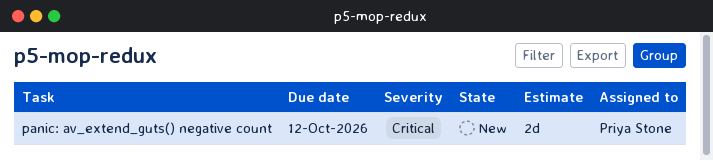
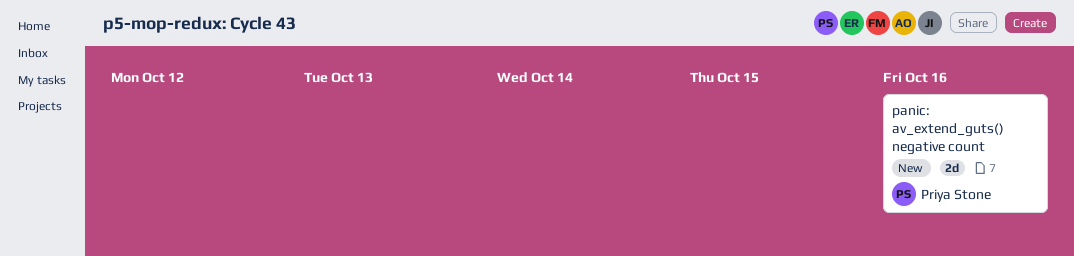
panic: av_extend_guts() negative count, due: Oct 12 -> Oct 16

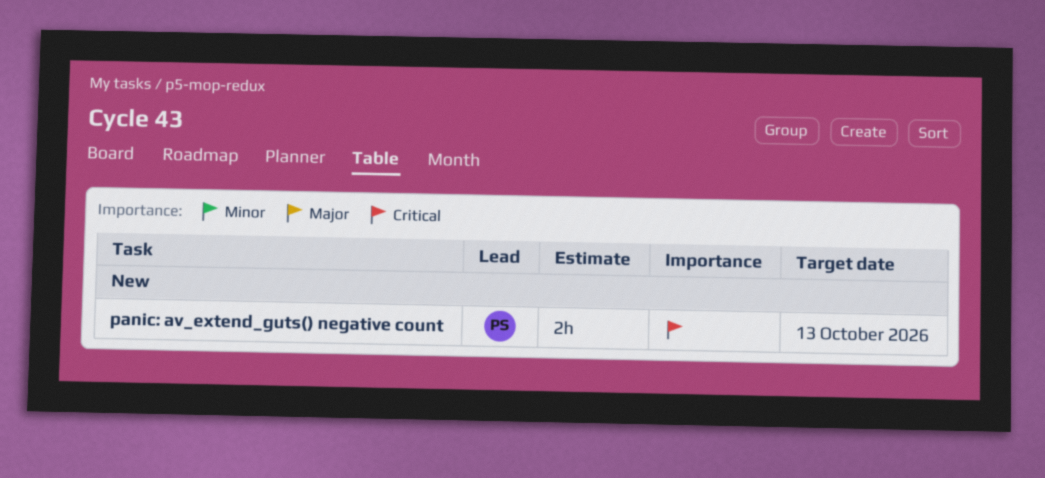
panic: av_extend_guts() negative count, estimate: 2d -> 2h
panic: av_extend_guts() negative count, due: Oct 16 -> Oct 13

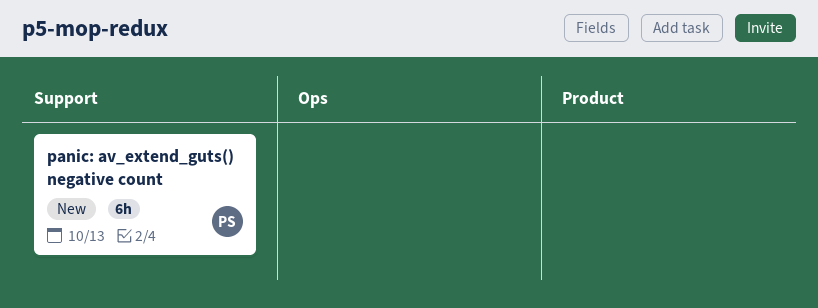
panic: av_extend_guts() negative count, estimate: 2h -> 6h

